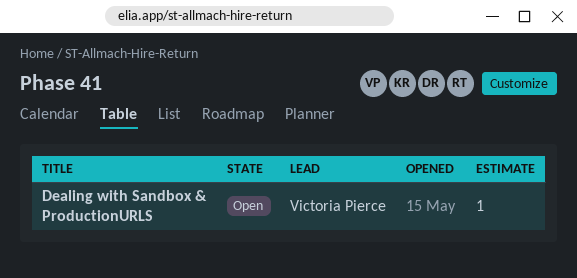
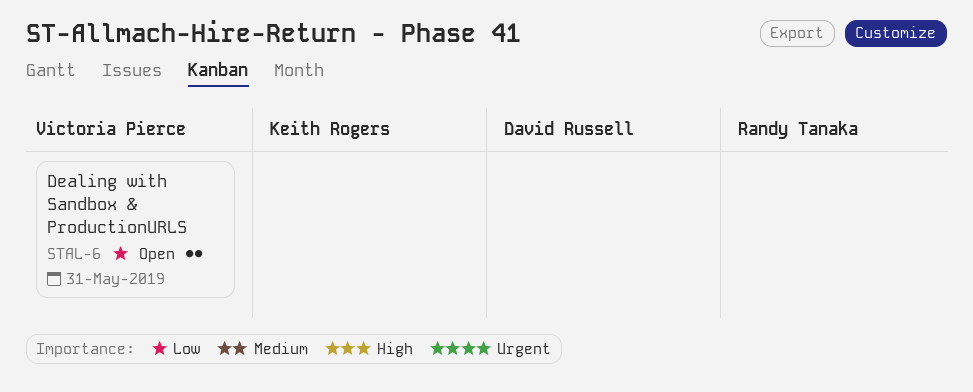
Dealing with Sandbox & ProductionURLS, estimate: 1 -> 2

